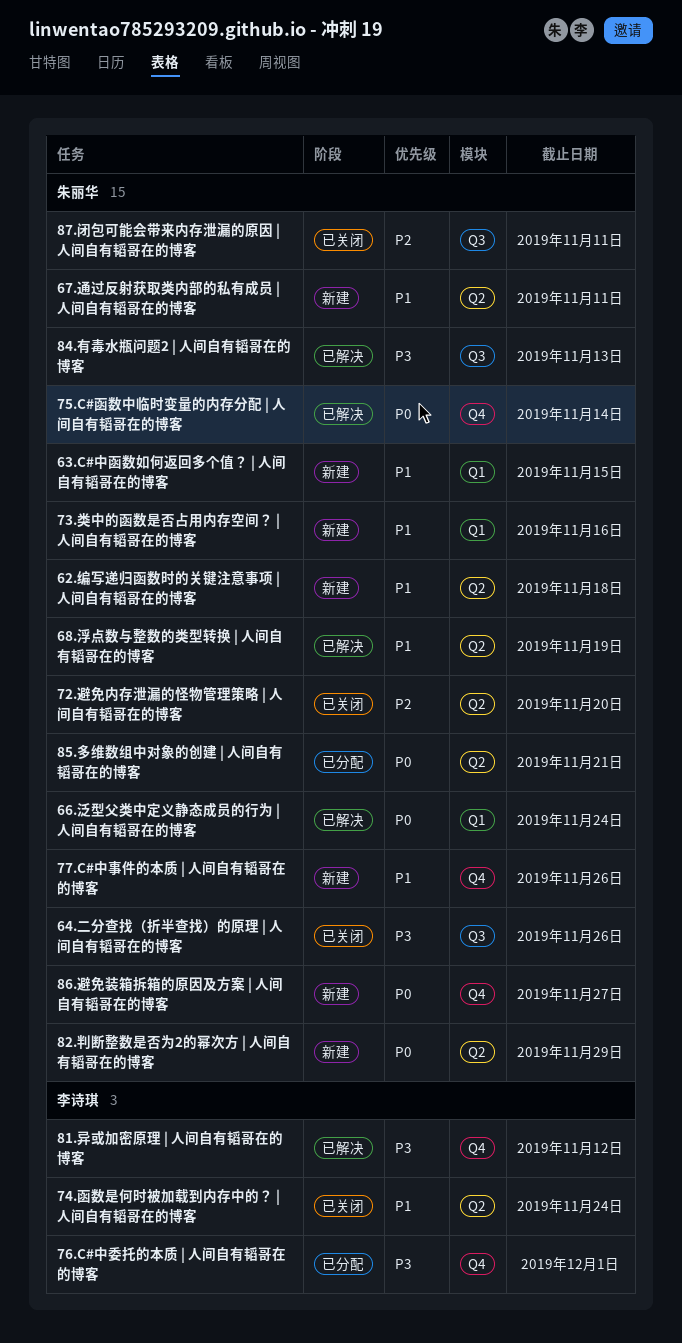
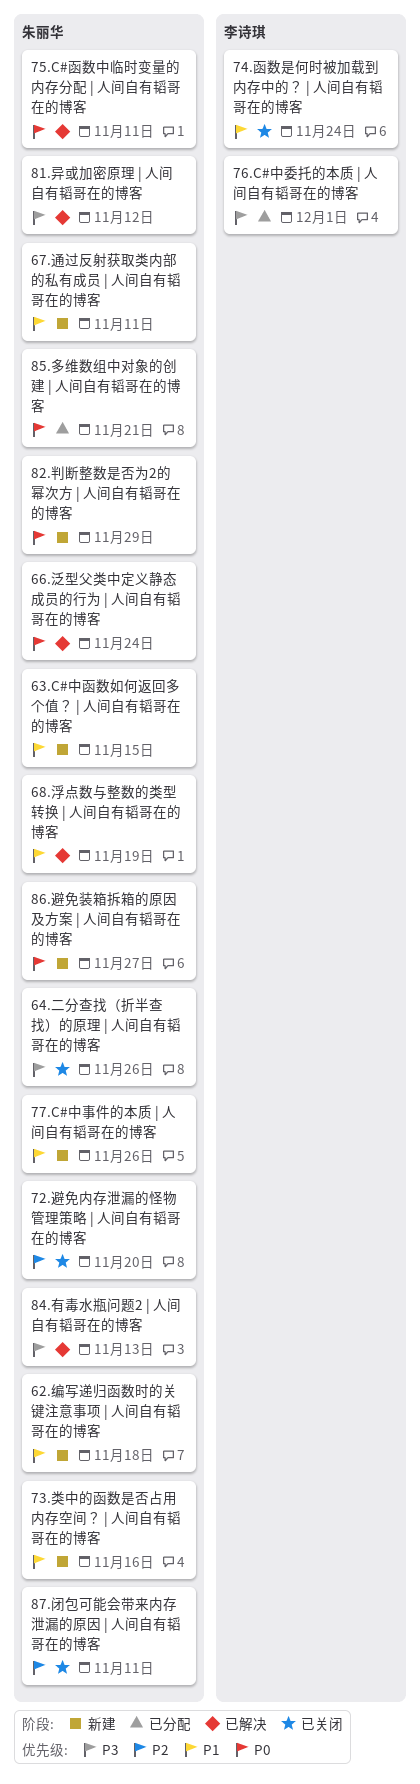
75.C#函数中临时变量的内存分配 | 人间自有韬哥在的博客, due: Nov 14 -> Nov 11
81.异或加密原理 | 人间自有韬哥在的博客, owner: 李诗琪 -> 朱丽华

